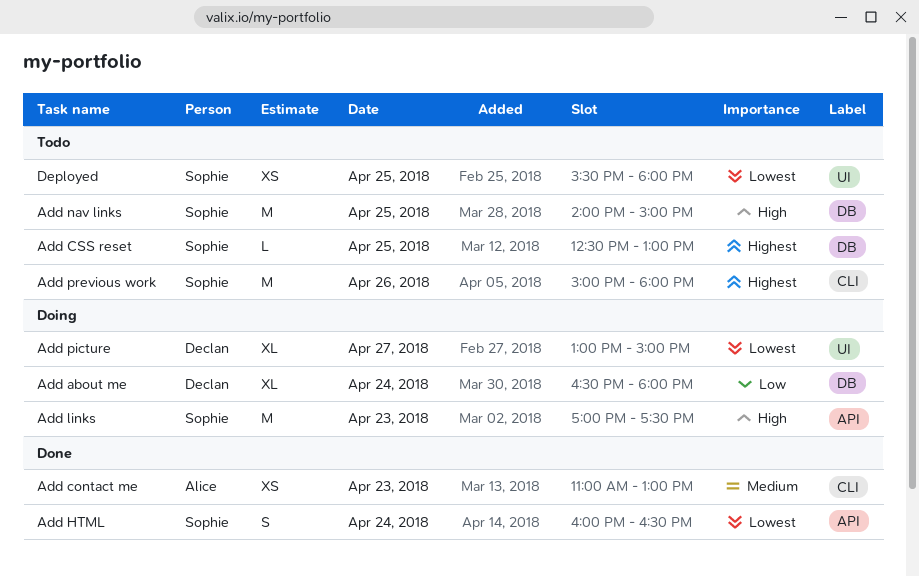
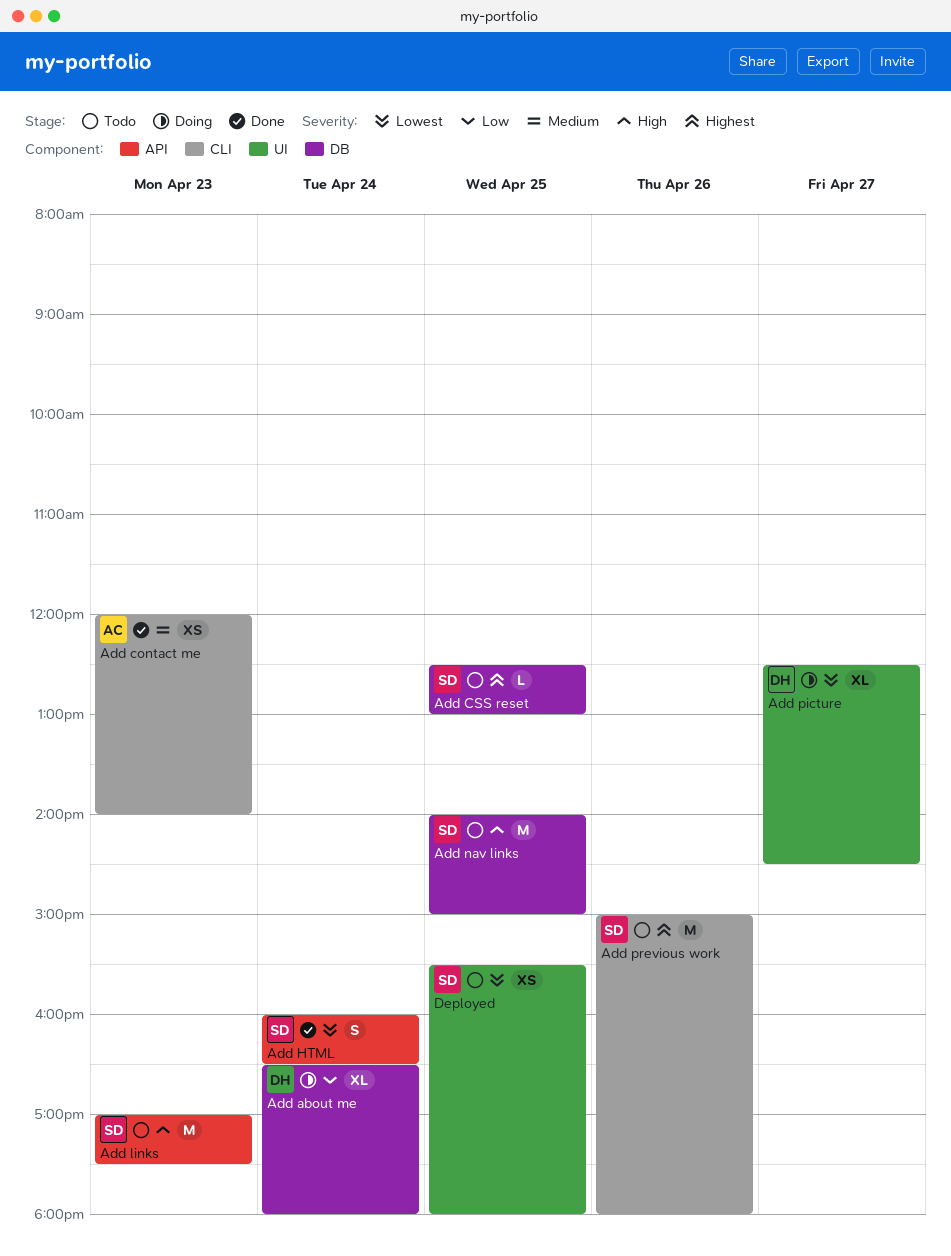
Add contact me, begins: 11:00 -> 12:00
Add contact me, ends: 13:00 -> 14:00
Add links, status: Doing -> Todo
Add picture, begins: 13:00 -> 12:30
Add picture, ends: 15:00 -> 14:30

